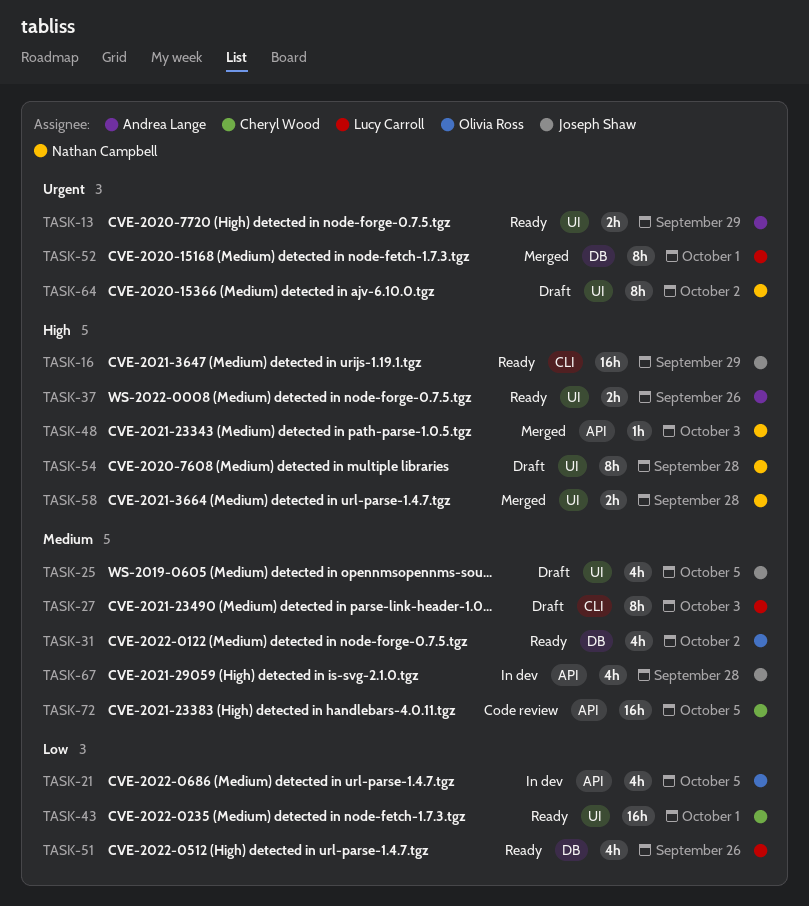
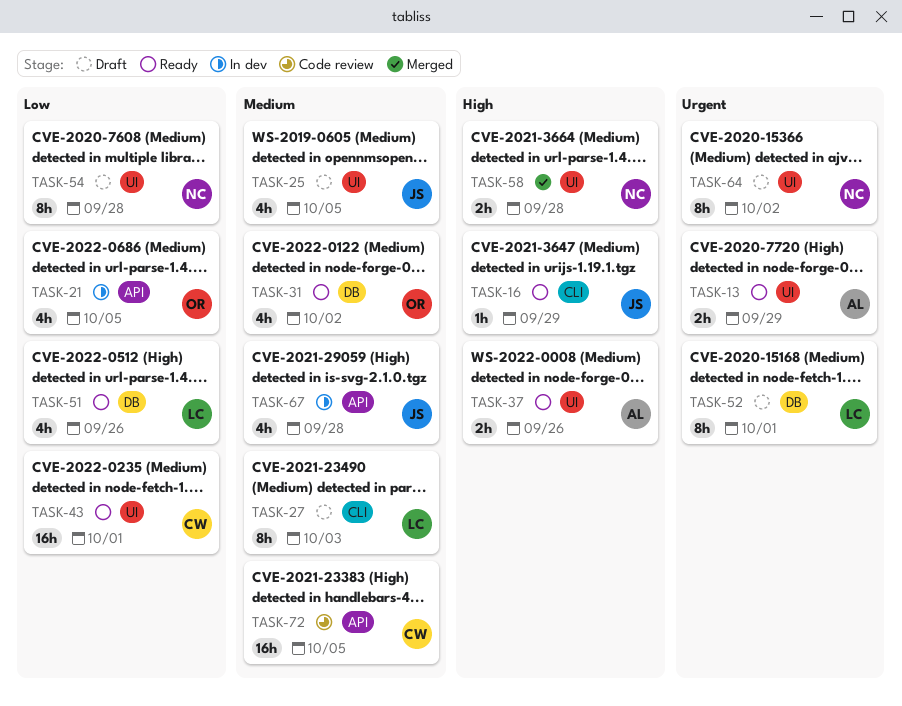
TASK-16, estimate: 16h -> 1h
TASK-48: present -> none
TASK-52, status: Merged -> Draft
TASK-54, priority: High -> Low

